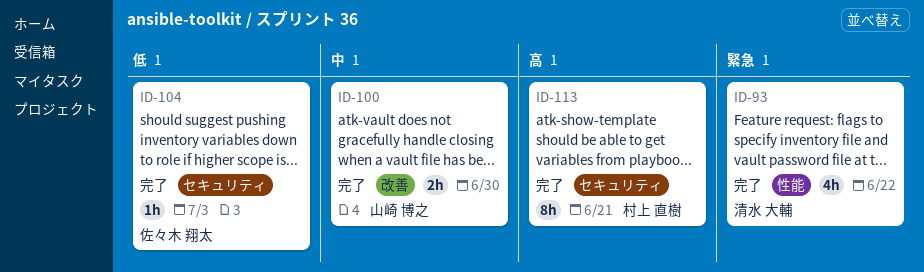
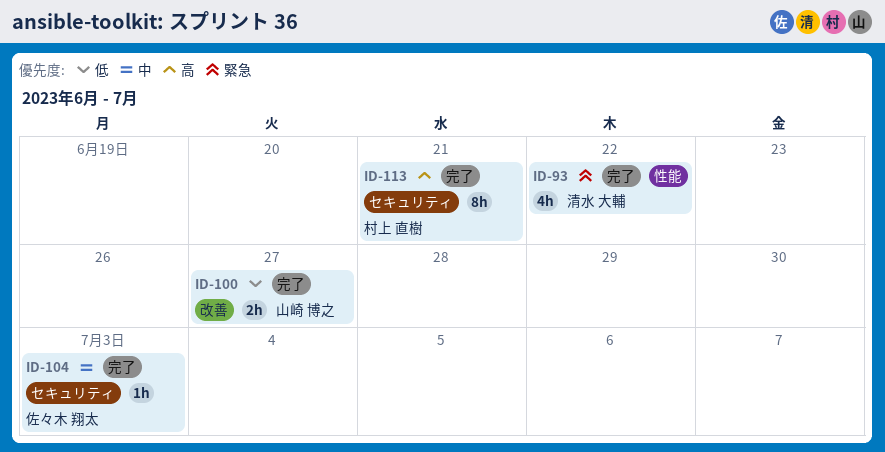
ID-100, priority: 中 -> 低
ID-100, due: Jun 30 -> Jun 27
ID-104, priority: 低 -> 中

